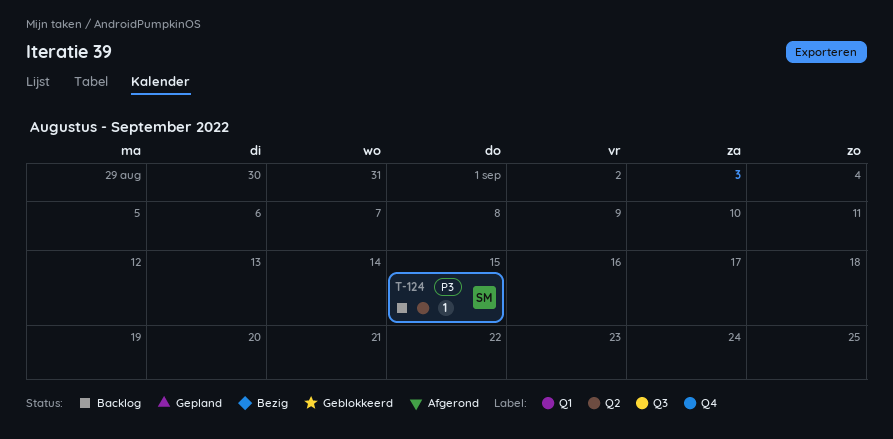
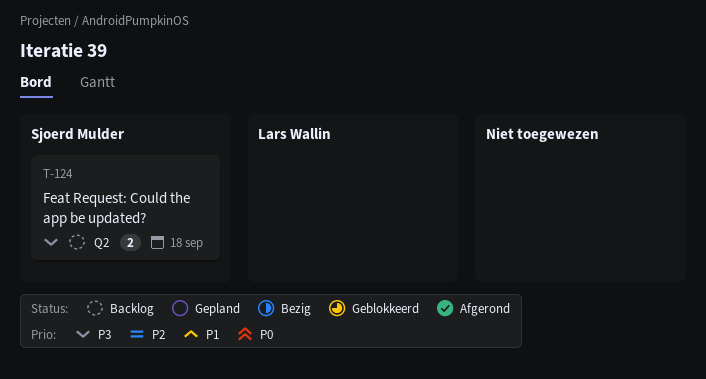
T-124, estimate: 1 -> 2
T-124, due: Sep 15 -> Sep 18

